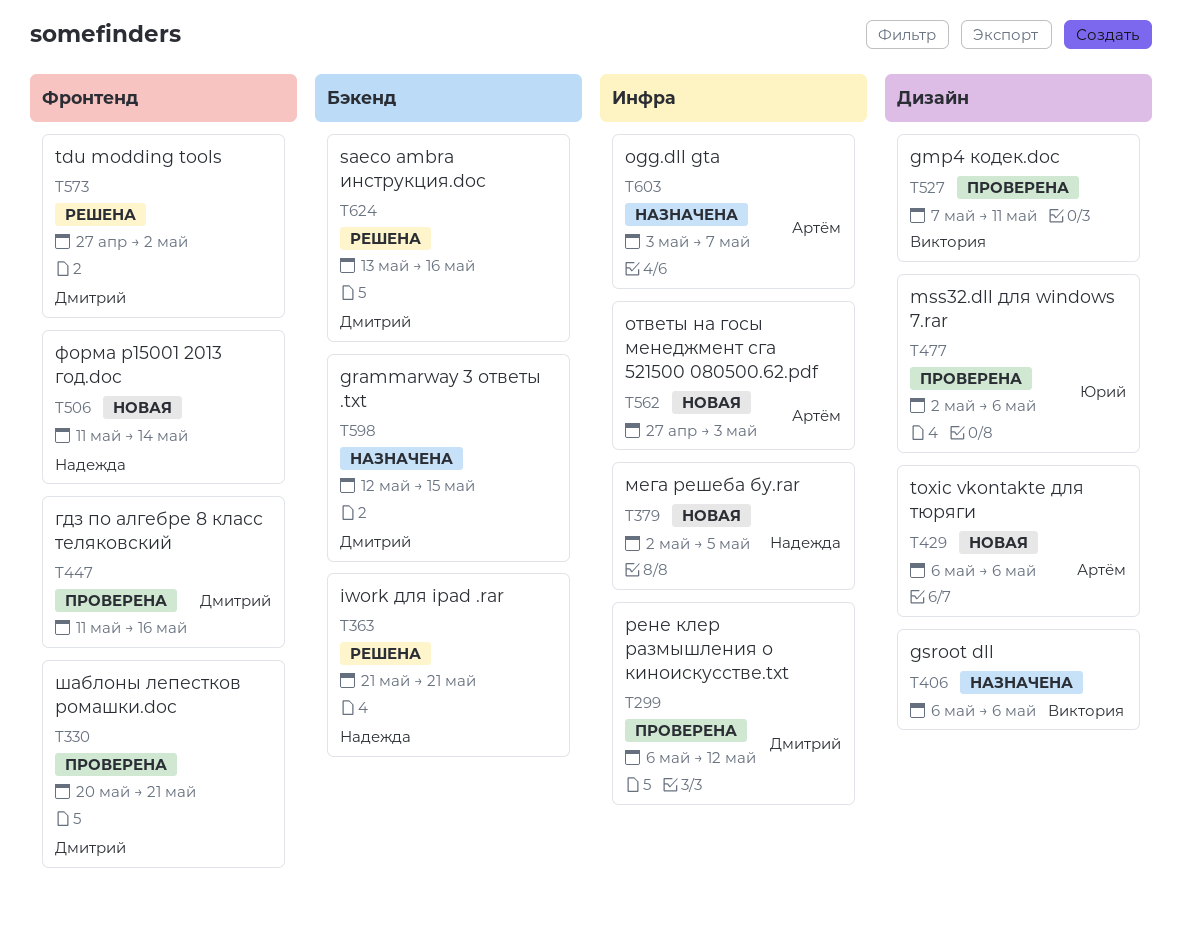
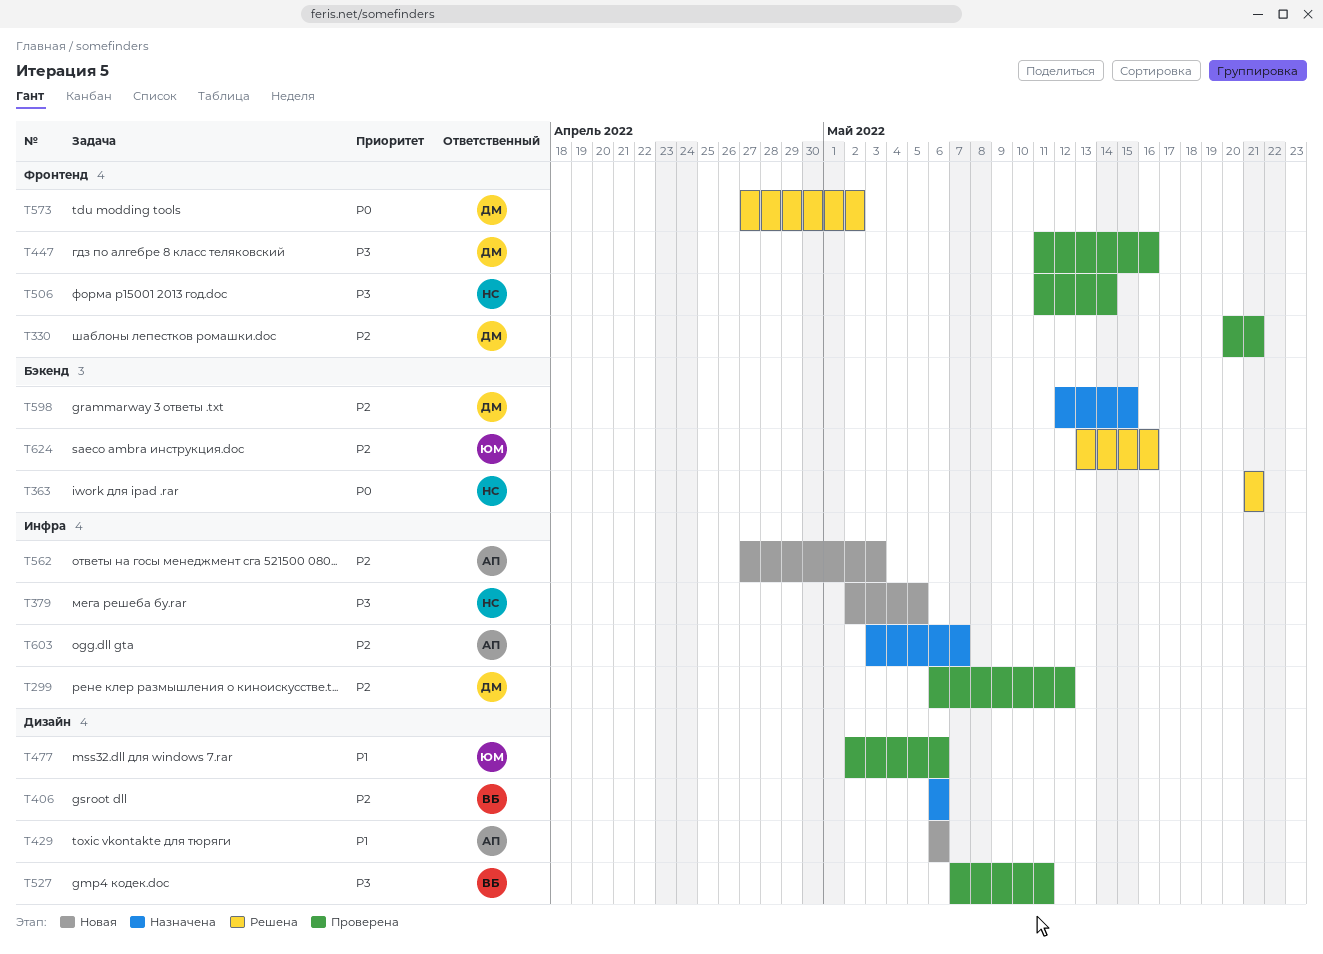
T506, status: Новая -> Проверена
T624, owner: Дмитрий -> Юрий

